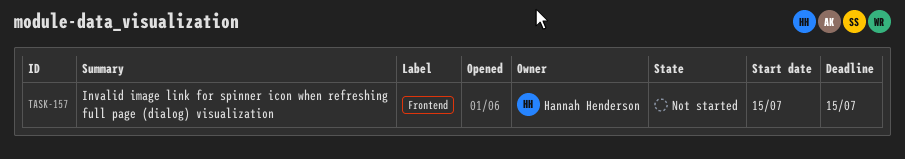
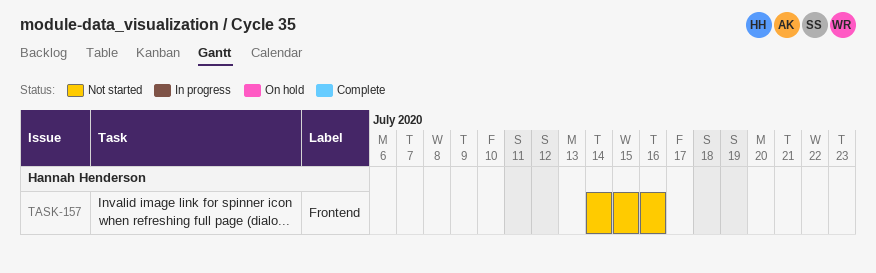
TASK-157, start: Jul 15 -> Jul 14
TASK-157, due: Jul 15 -> Jul 16

